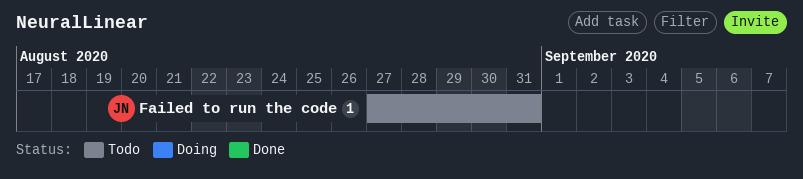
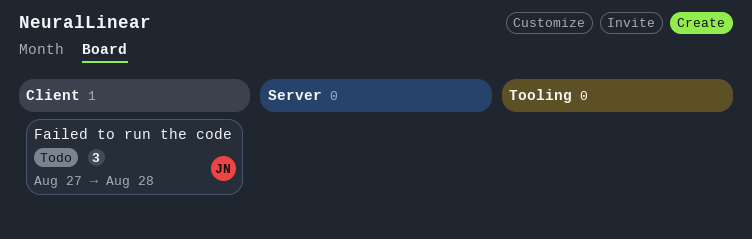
Failed to run the code, estimate: 1 -> 3
Failed to run the code, due: Aug 31 -> Aug 28

